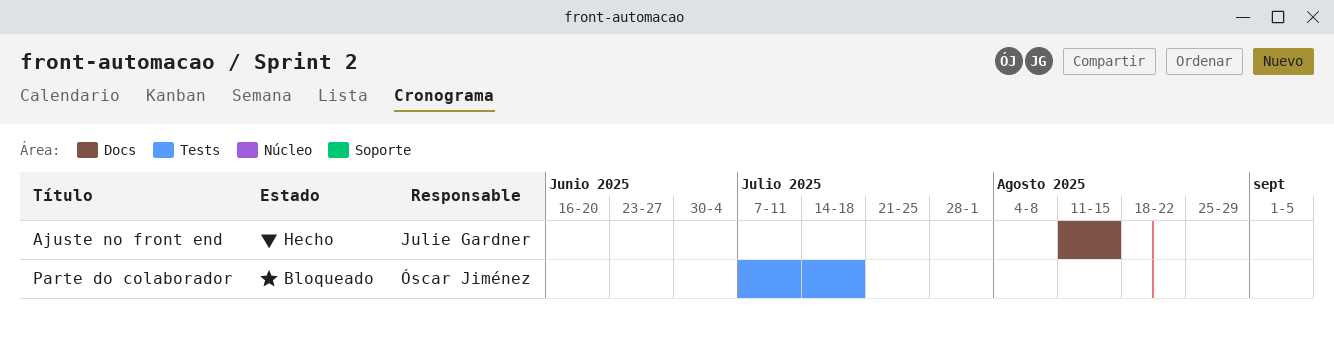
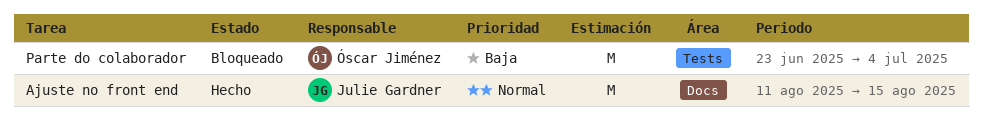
Parte do colaborador, start: Jul 7 -> Jun 23
Parte do colaborador, due: Jul 18 -> Jul 4

